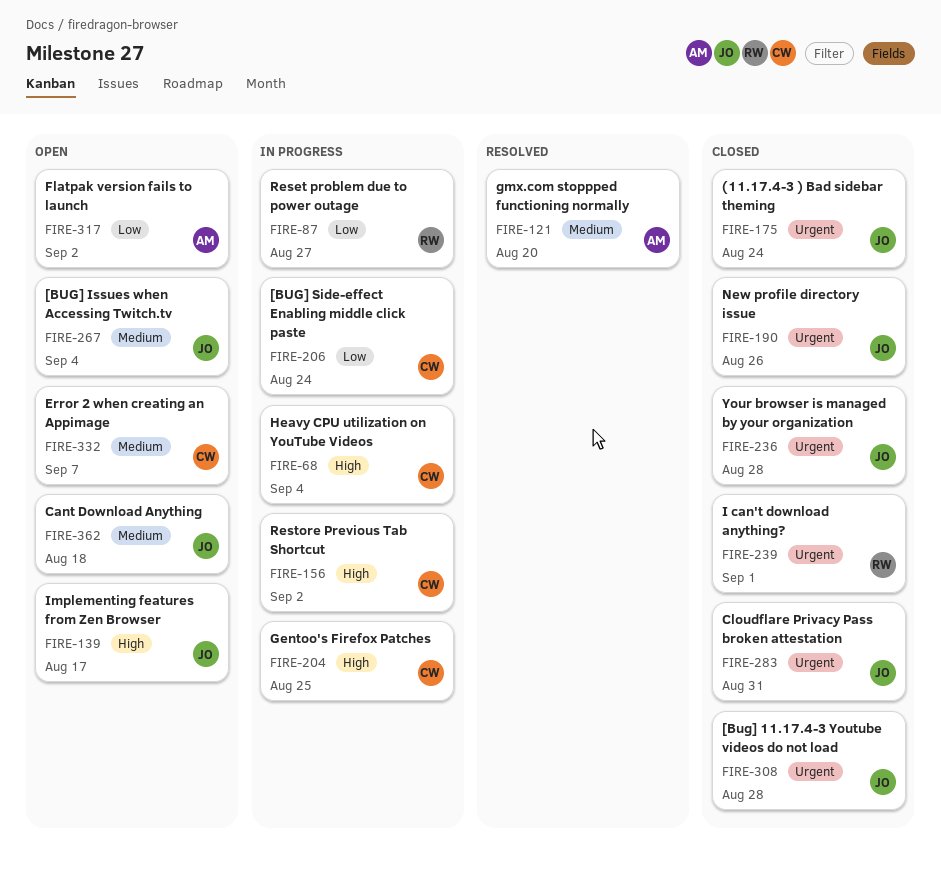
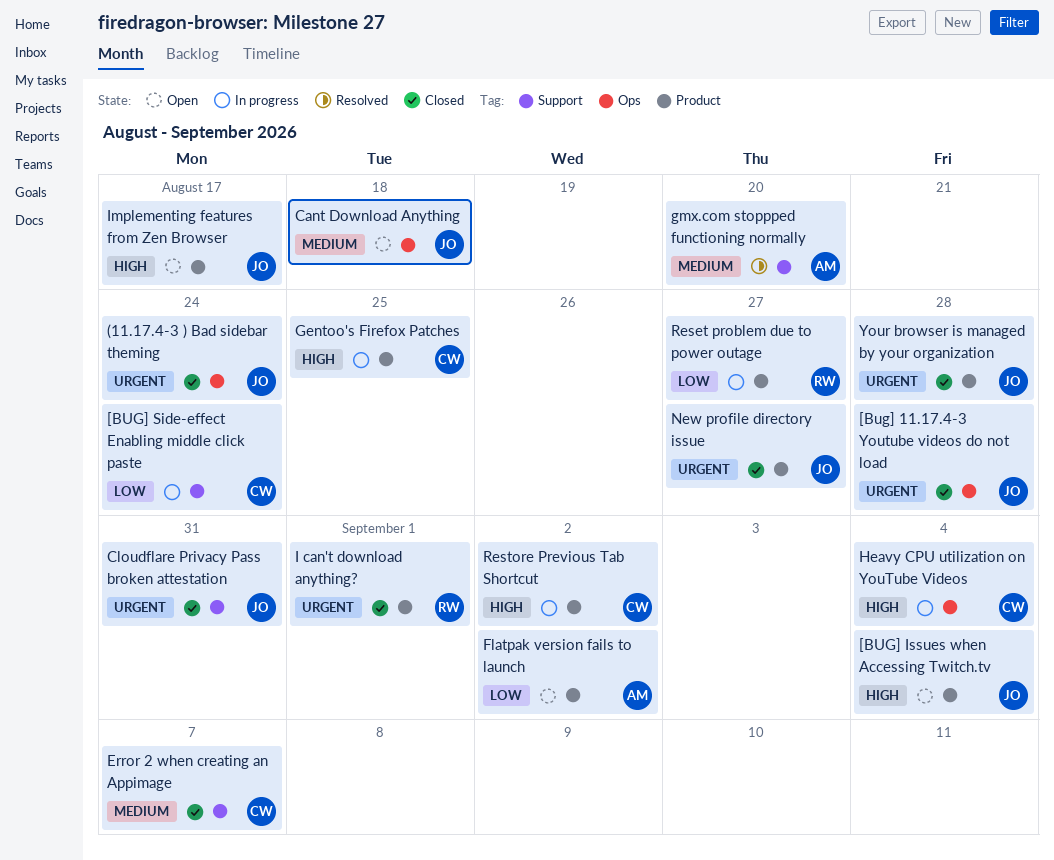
[BUG] Issues when Accessing Twitch.tv, priority: Medium -> High
Error 2 when creating an Appimage, status: Open -> Closed
New profile directory issue, due: Aug 26 -> Aug 27

